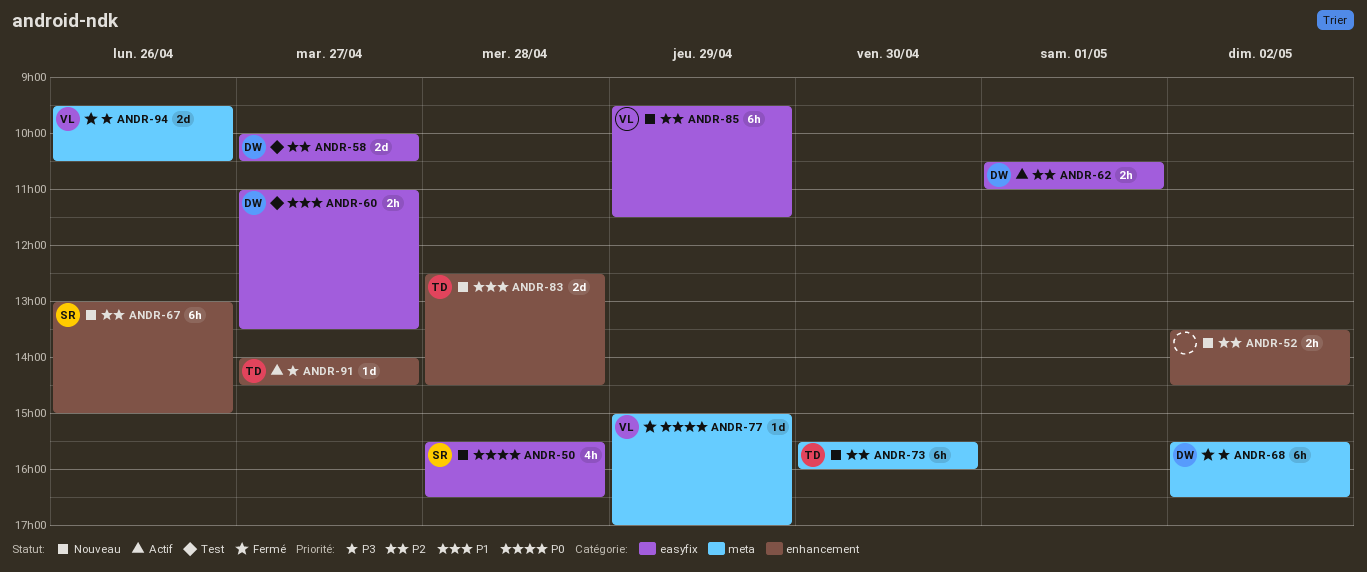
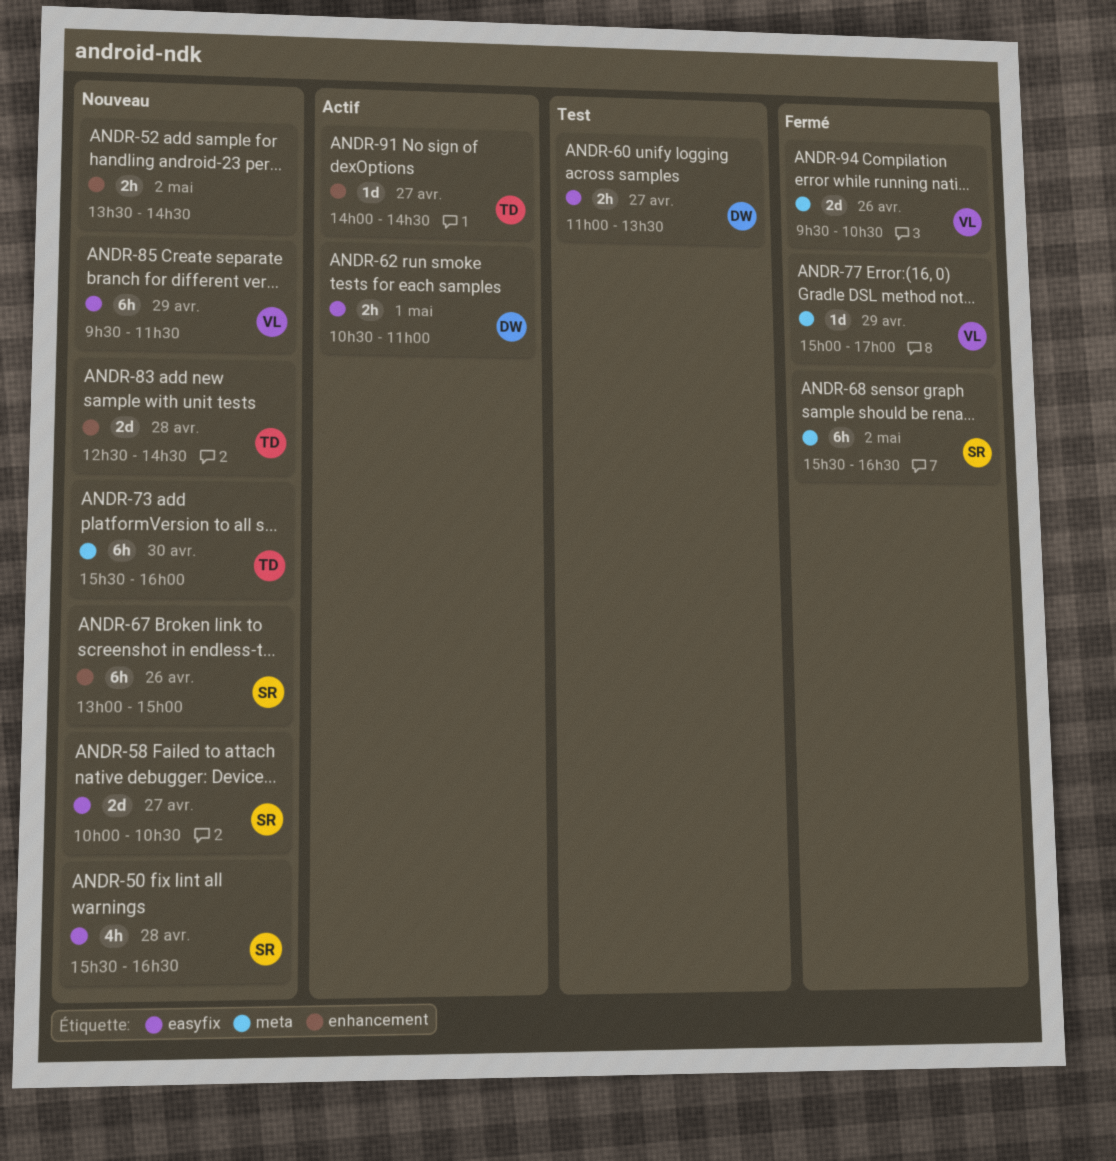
ANDR-58, status: Test -> Nouveau
ANDR-58, owner: DW -> SR
ANDR-68, owner: DW -> SR

